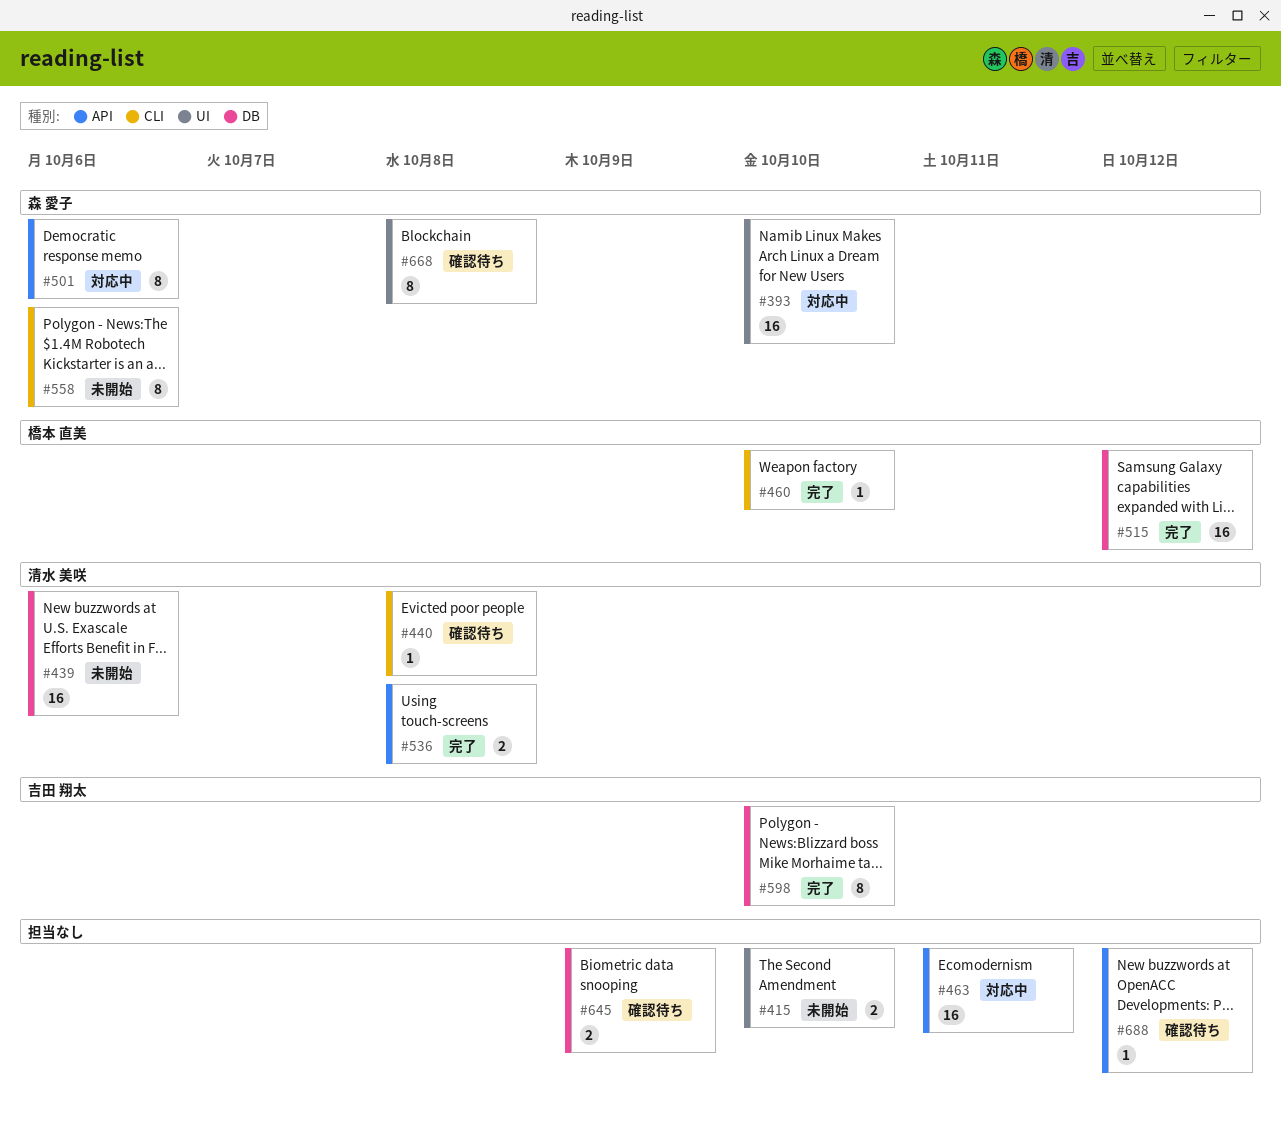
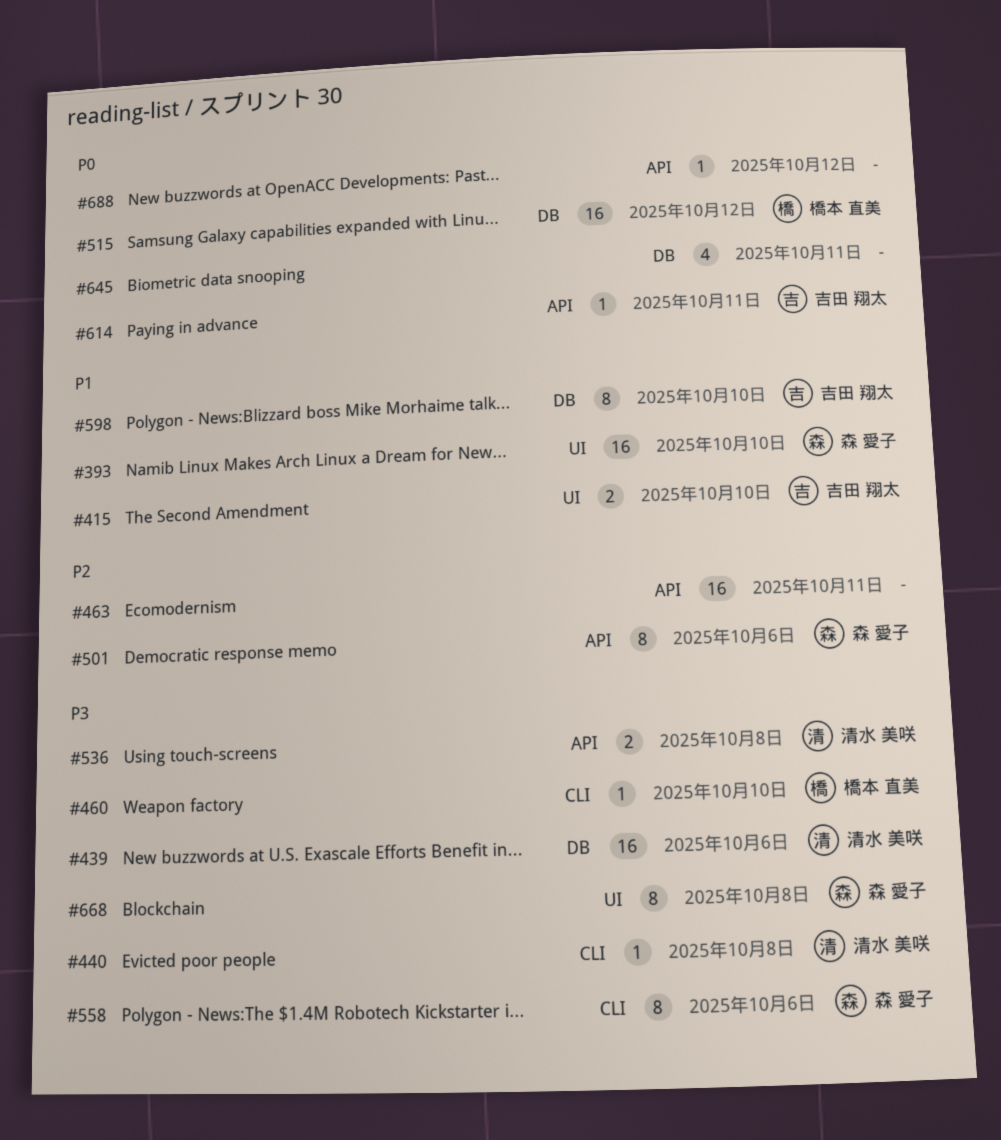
#415, owner: none -> 吉田 翔太
#614: none -> present
#645, estimate: 2 -> 4
#645, due: Oct 9 -> Oct 11

